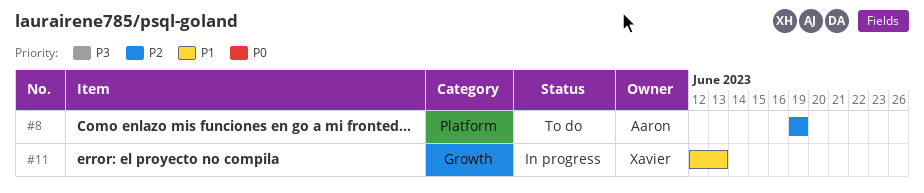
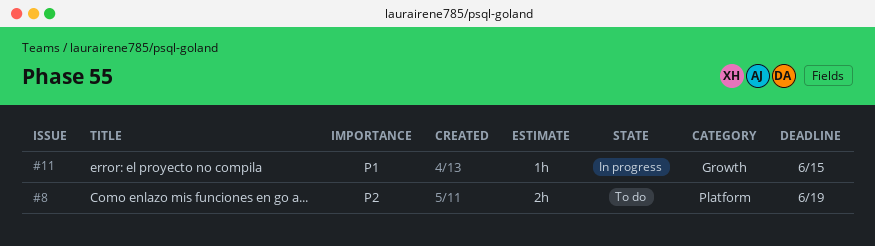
#11, due: Jun 13 -> Jun 15

